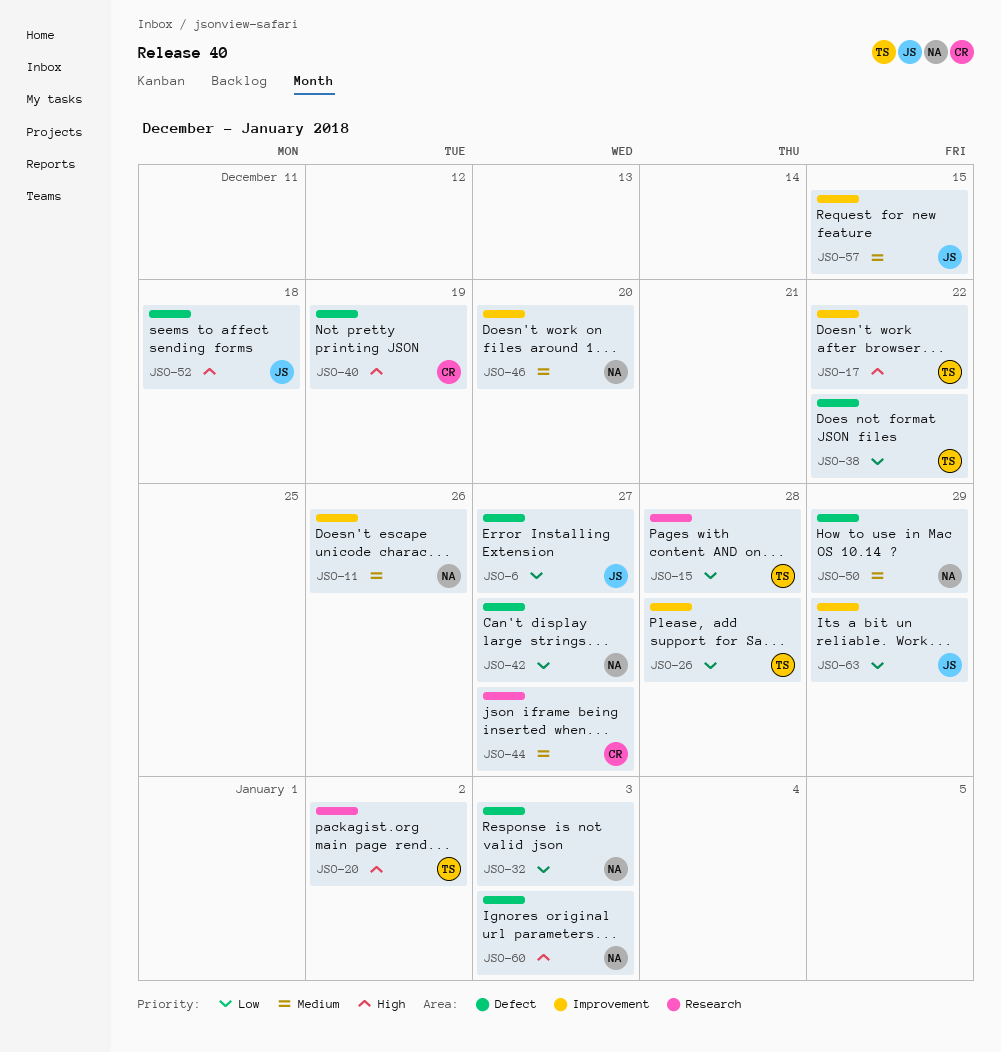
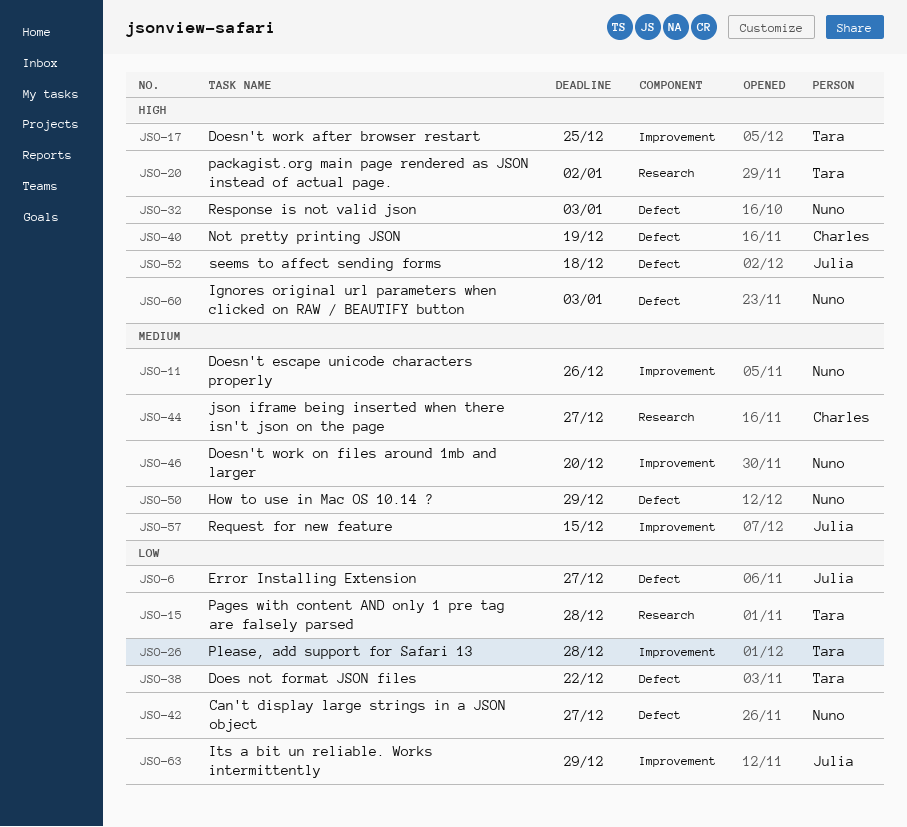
JSO-17, due: Dec 22 -> Dec 25
JSO-32, priority: Low -> High

